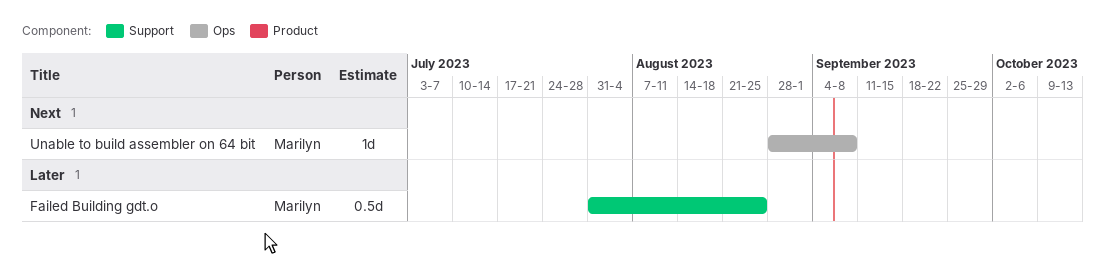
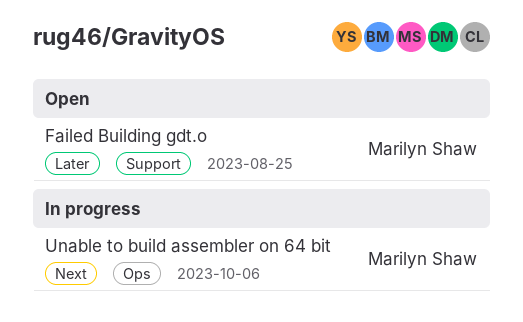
Unable to build assembler on 64 bit, due: Sep 8 -> Oct 6

